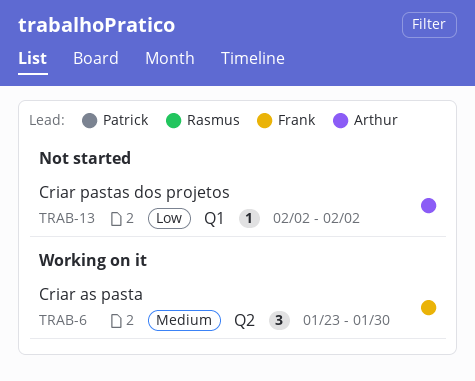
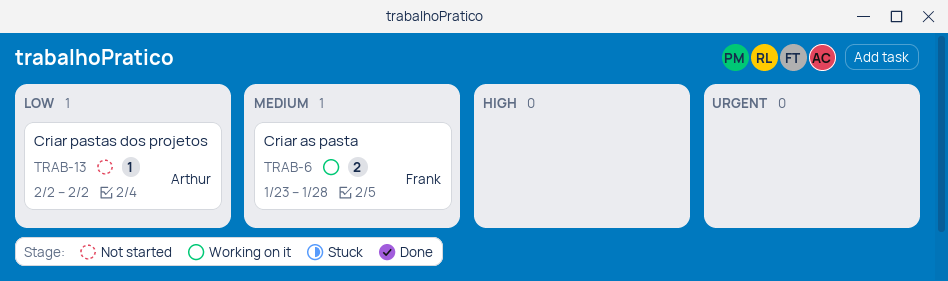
TRAB-6, estimate: 3 -> 2
TRAB-6, due: Jan 30 -> Jan 28

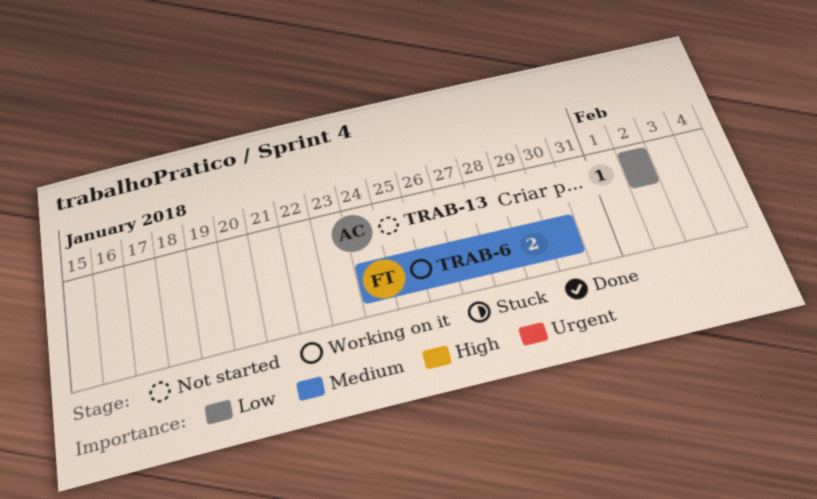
TRAB-6, start: Jan 23 -> Jan 24
TRAB-6, due: Jan 28 -> Jan 30

